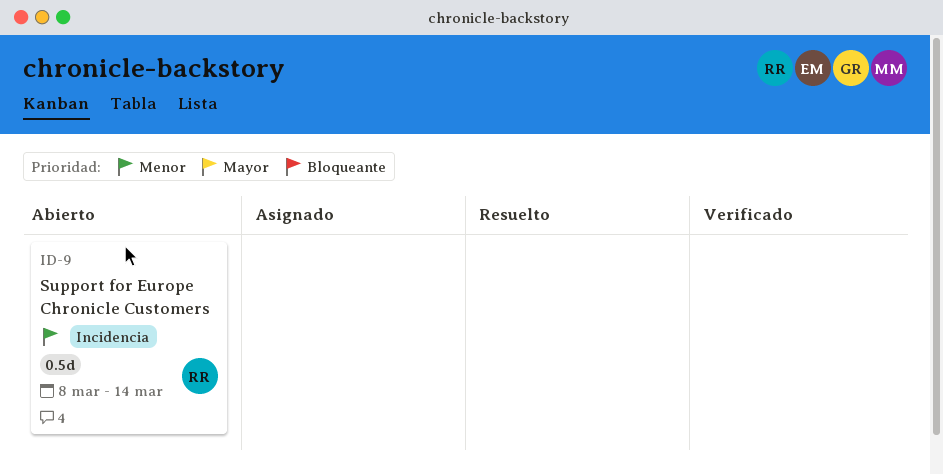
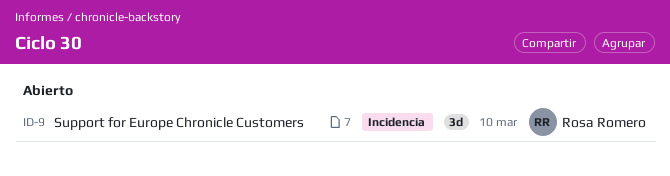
ID-9, estimate: 0.5d -> 3d
ID-9, due: Mar 14 -> Mar 10

